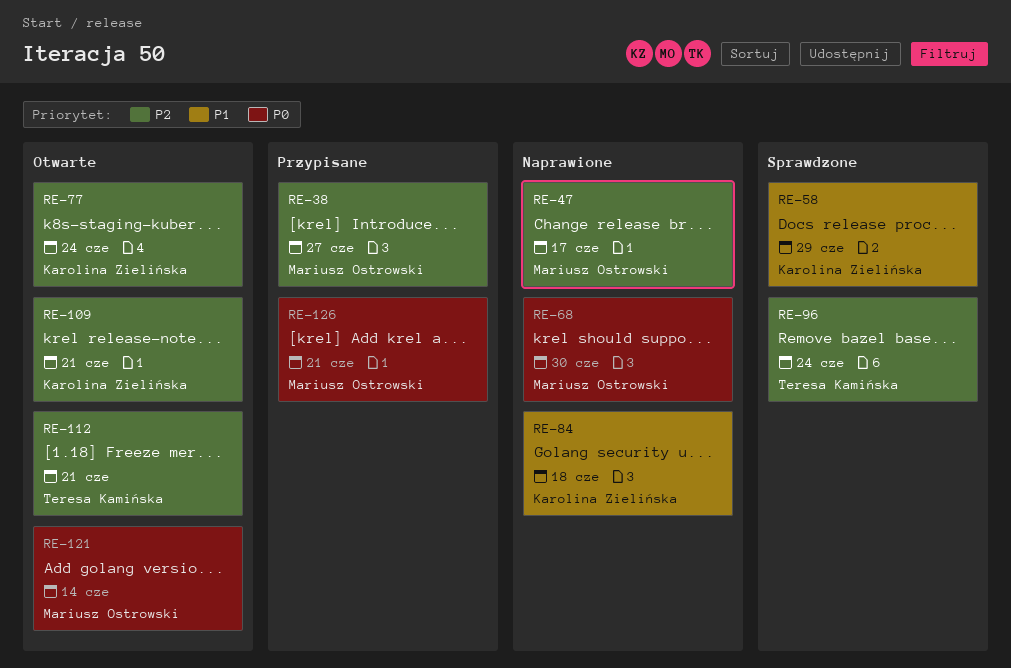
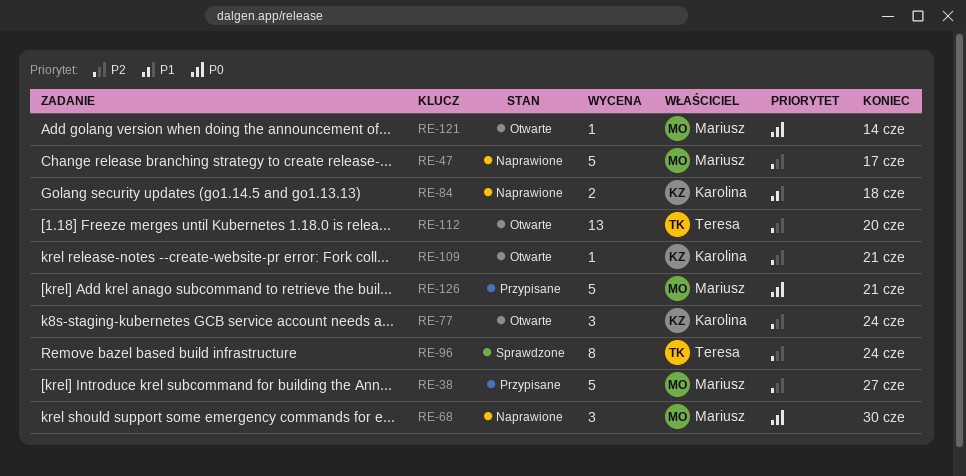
RE-58: present -> none
RE-112, due: Jun 21 -> Jun 20

